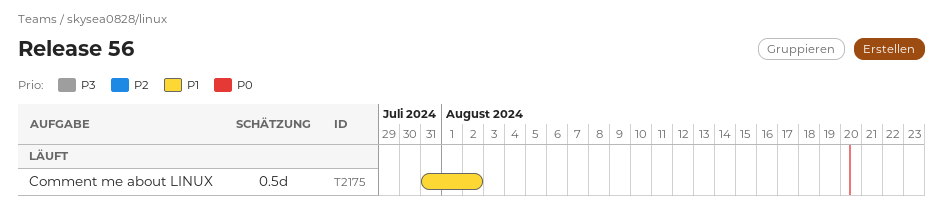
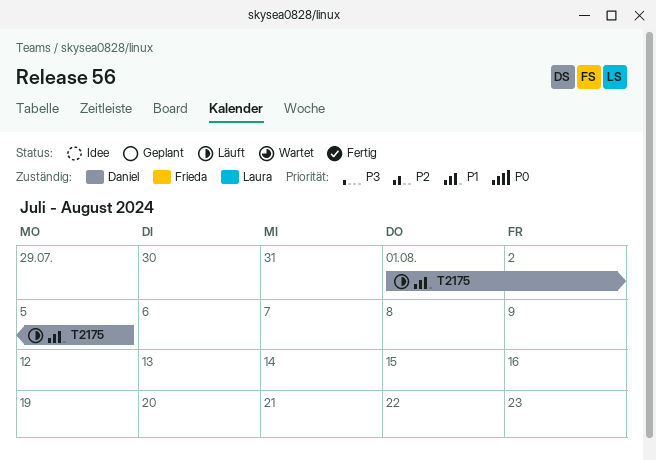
T2175, start: Jul 31 -> Aug 1
T2175, due: Aug 2 -> Aug 5

